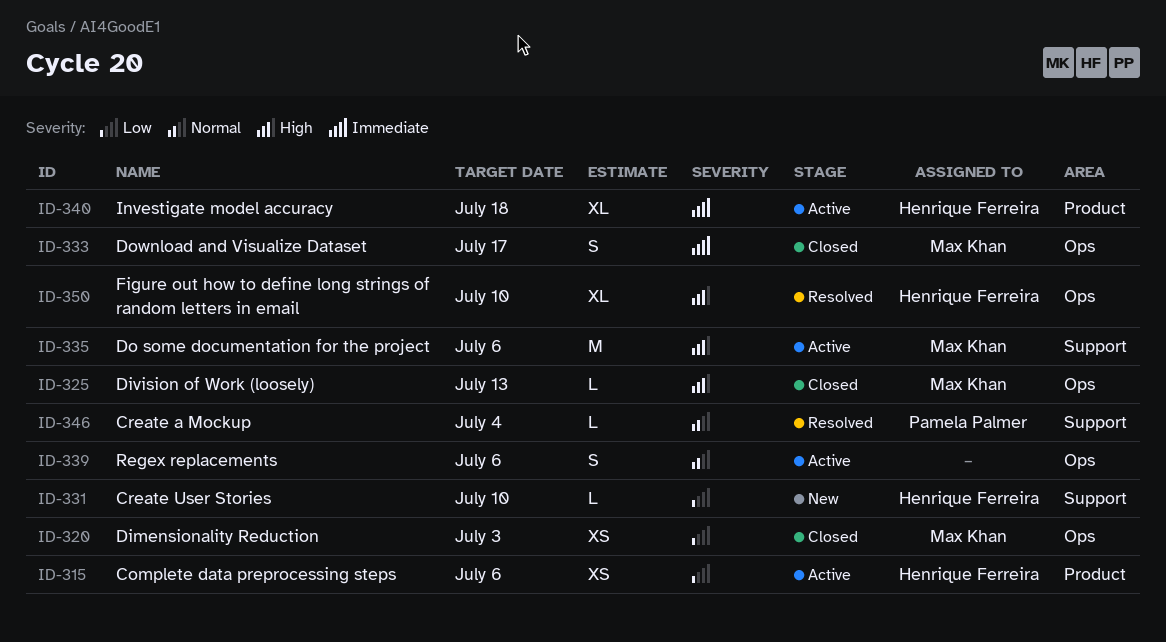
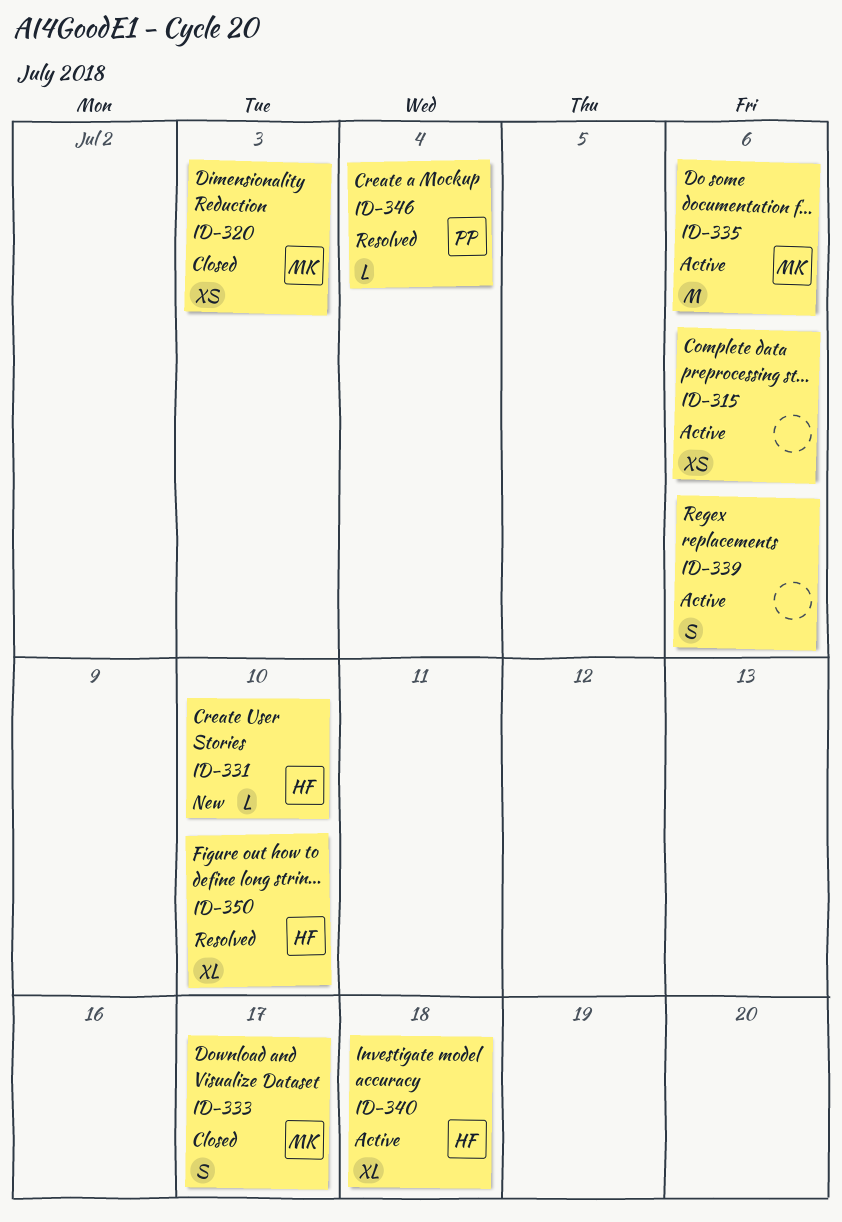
ID-315, owner: Henrique Ferreira -> none
ID-325: present -> none

